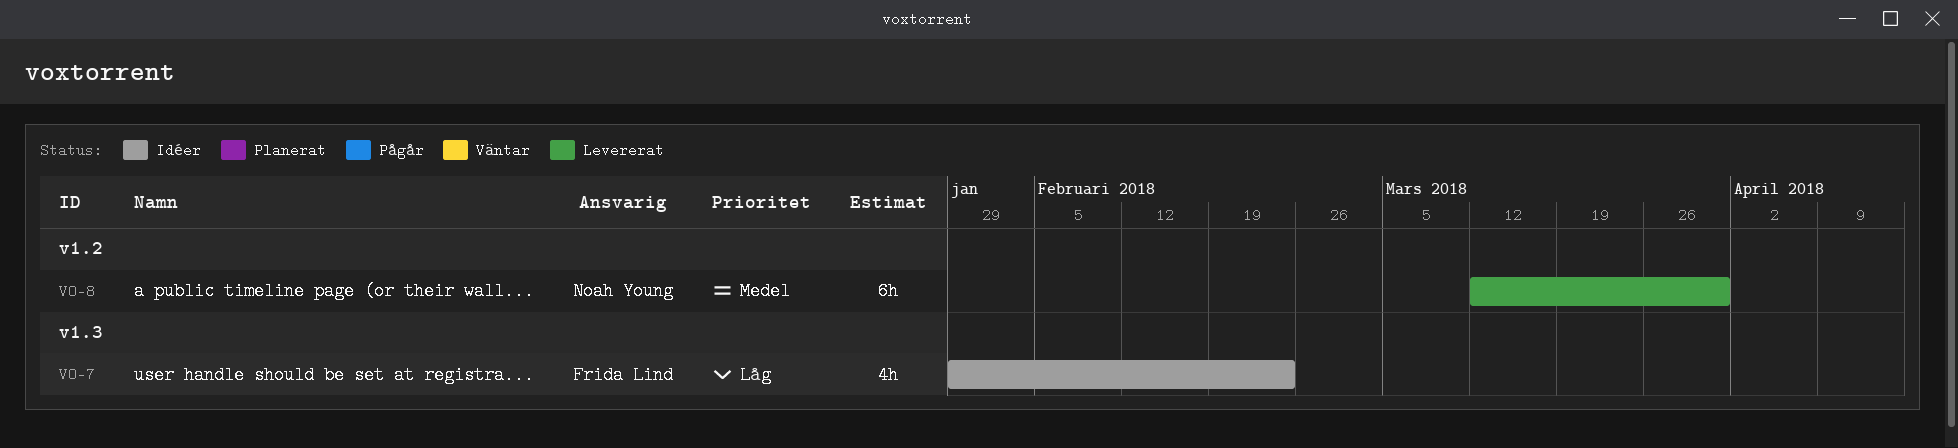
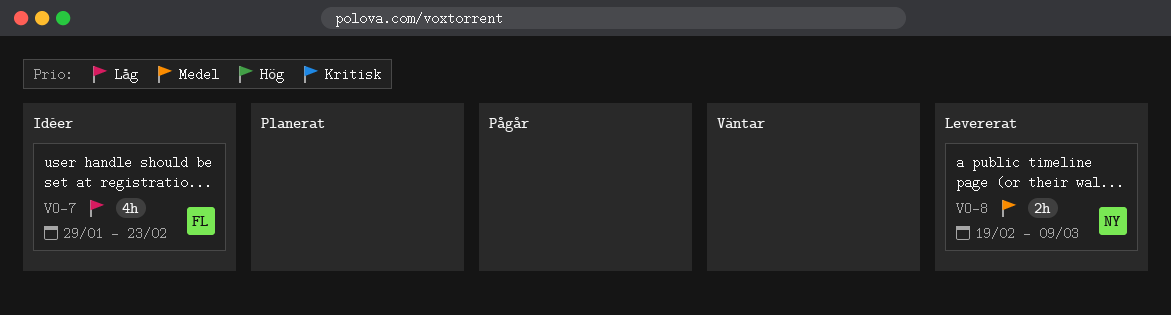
VO-8, estimate: 6h -> 2h
VO-8, start: Mar 12 -> Feb 19
VO-8, due: Mar 30 -> Mar 9

